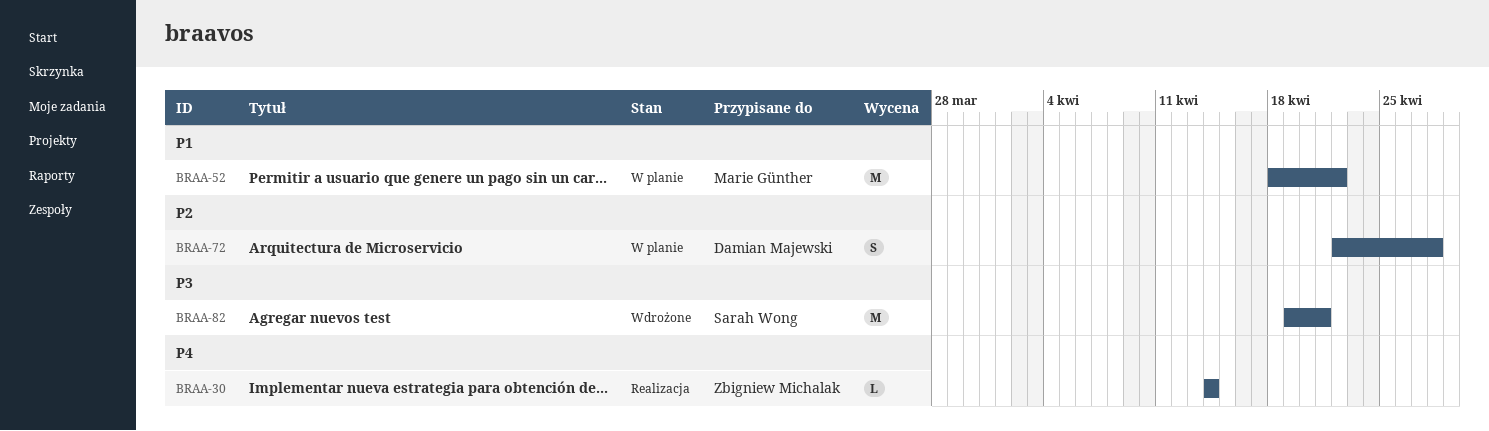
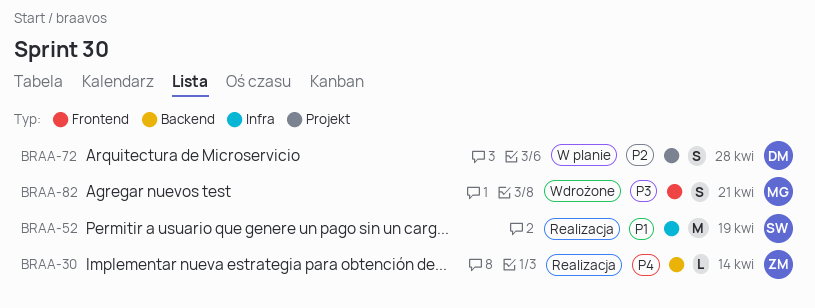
BRAA-52, status: W planie -> Realizacja
BRAA-52, owner: Marie Günther -> Sarah Wong
BRAA-52, due: Apr 22 -> Apr 19
BRAA-82, owner: Sarah Wong -> Marie Günther
BRAA-82, estimate: M -> S

